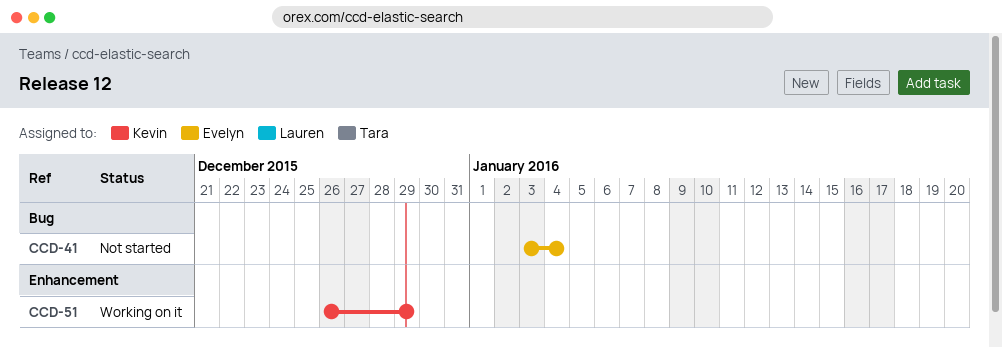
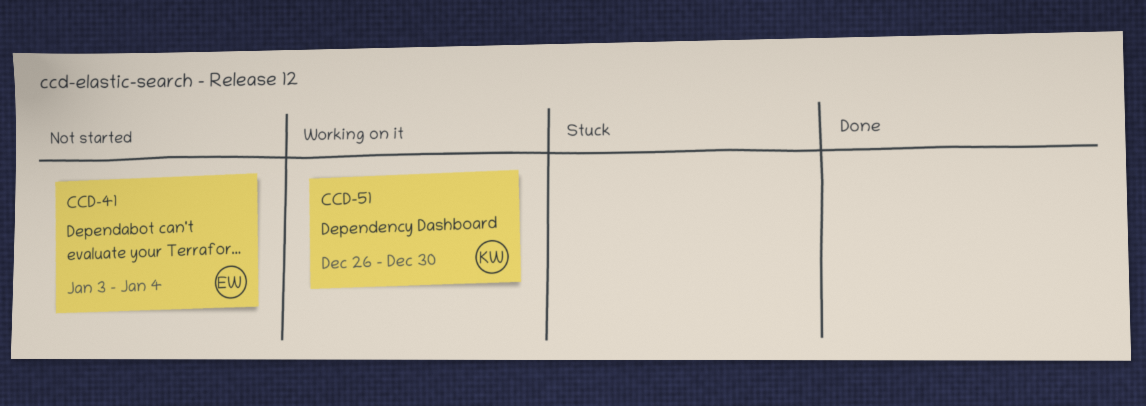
CCD-51, due: Dec 29 -> Dec 30

